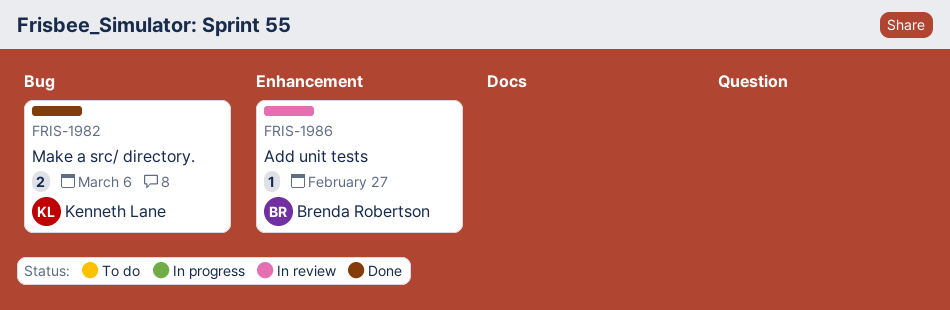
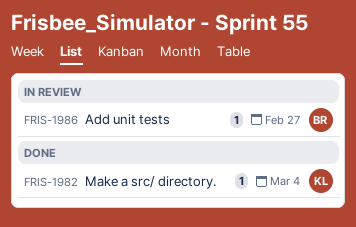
FRIS-1982, estimate: 2 -> 1
FRIS-1982, due: Mar 6 -> Mar 4

